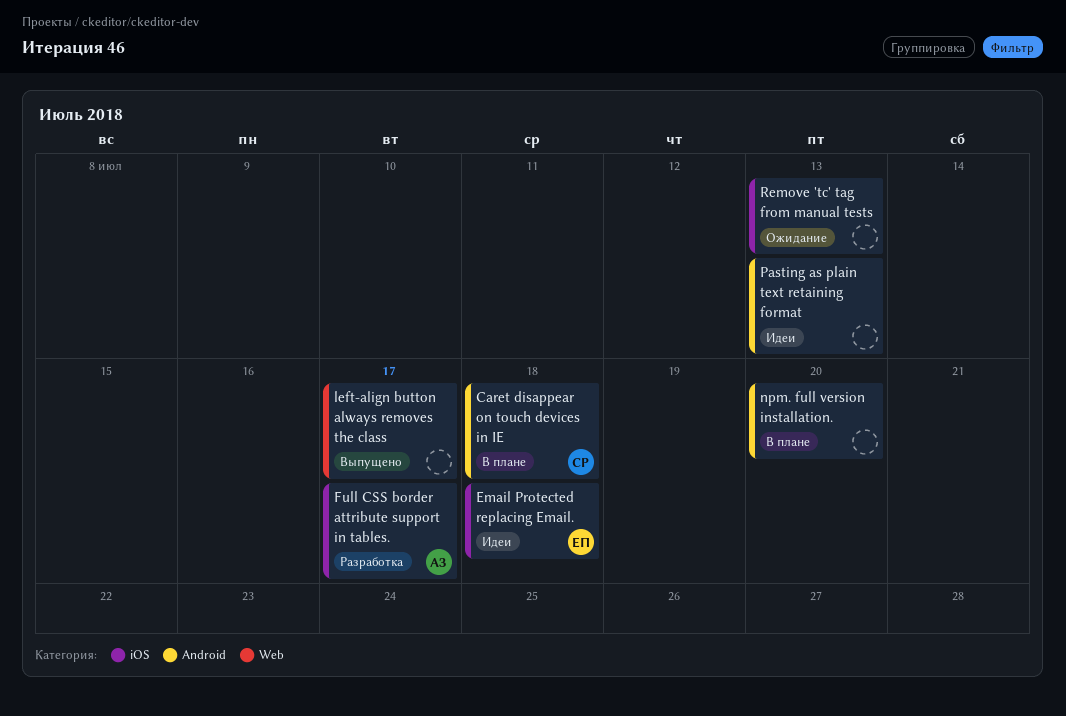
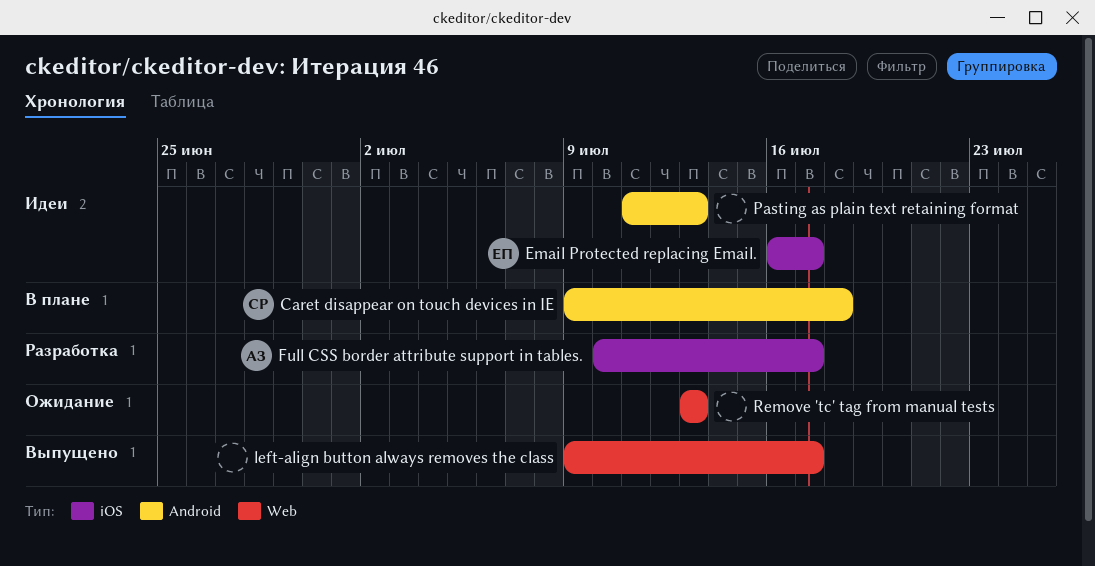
Email Protected replacing Email., due: Jul 18 -> Jul 17
npm. full version installation.: present -> none
Remove 'tc' tag from manual tests, label: iOS -> Web

